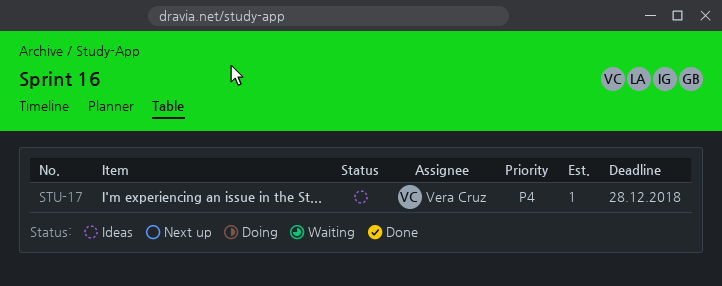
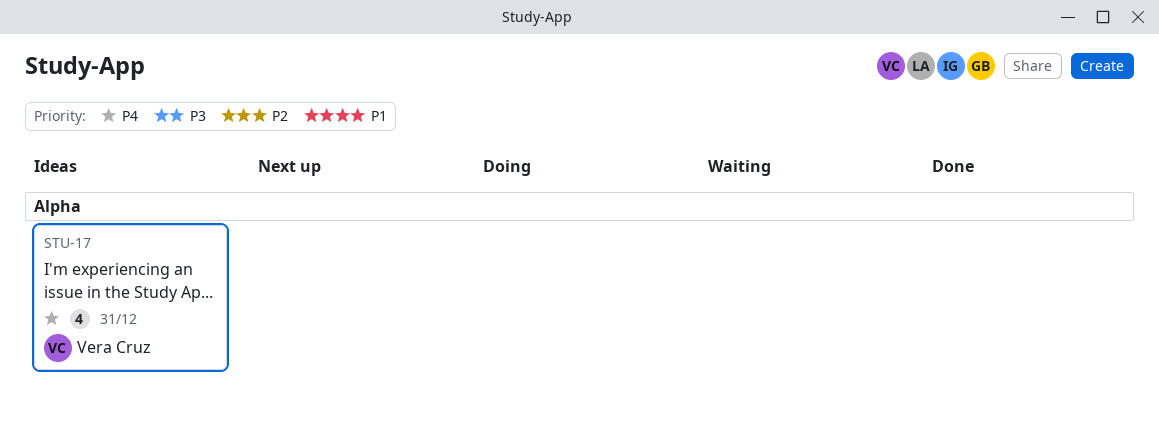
STU-17, estimate: 1 -> 4
STU-17, due: Dec 28 -> Dec 31

